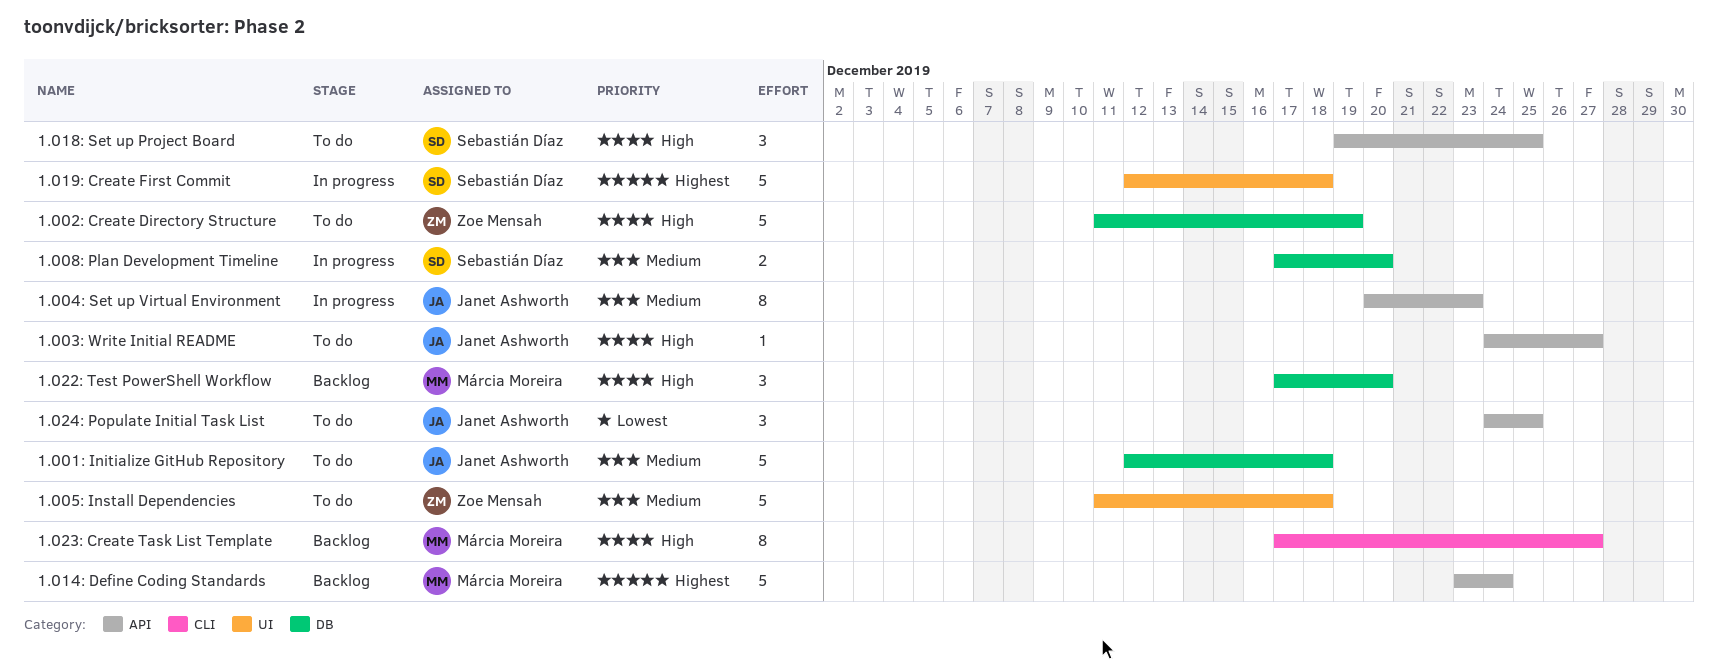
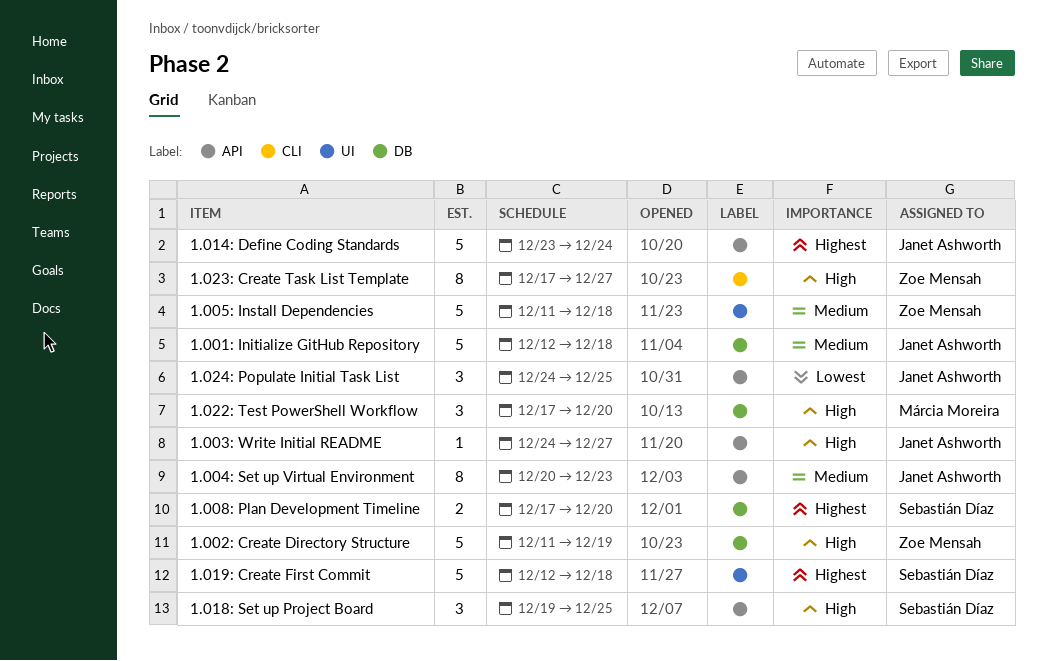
1.008: Plan Development Timeline, priority: Medium -> Highest
1.014: Define Coding Standards, owner: Márcia Moreira -> Janet Ashworth
1.023: Create Task List Template, owner: Márcia Moreira -> Zoe Mensah

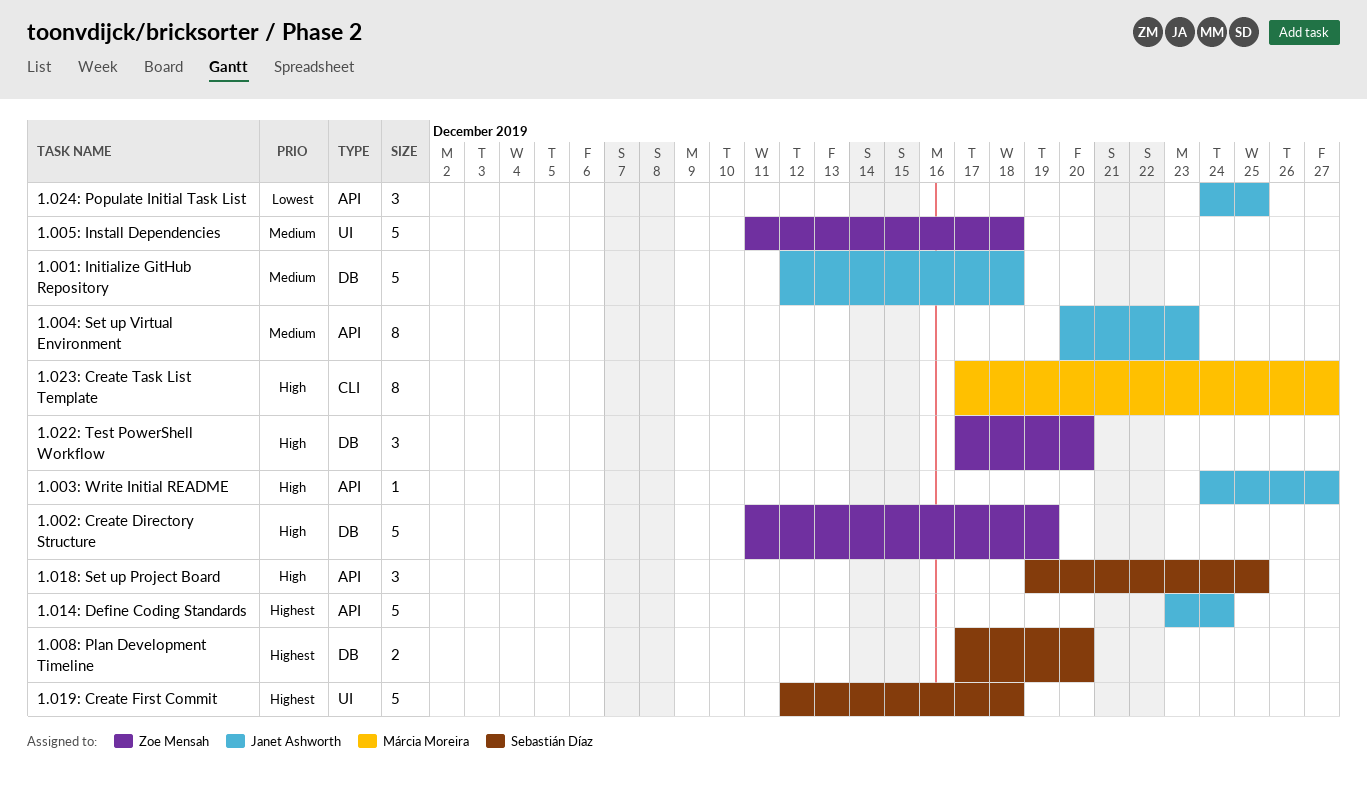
1.022: Test PowerShell Workflow, owner: Márcia Moreira -> Zoe Mensah
1.023: Create Task List Template, owner: Zoe Mensah -> Márcia Moreira

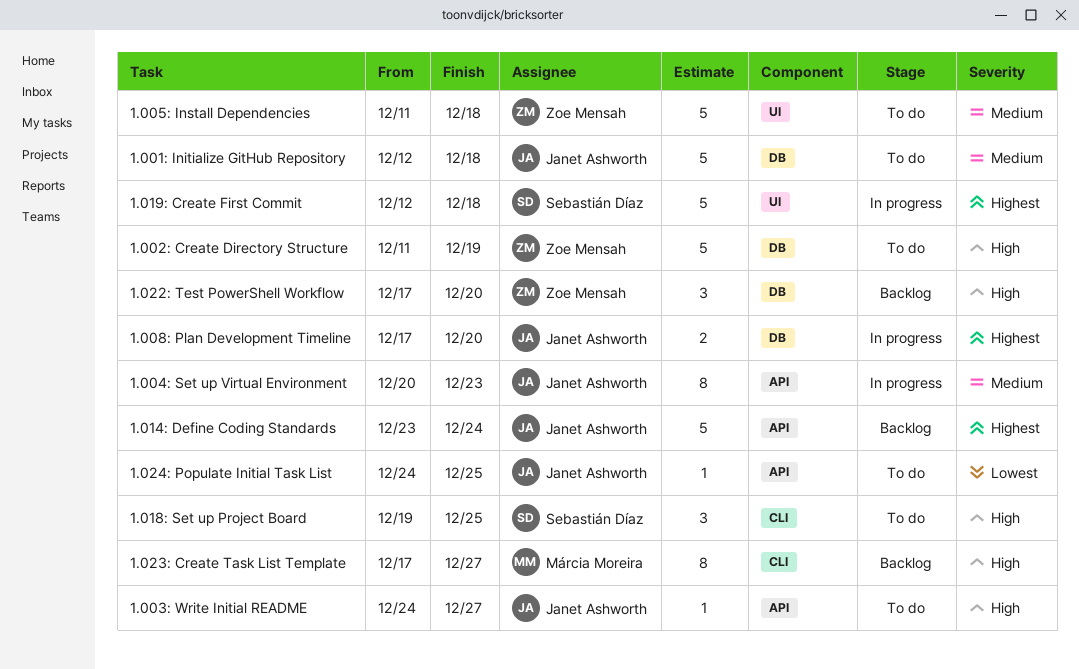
1.008: Plan Development Timeline, owner: Sebastián Díaz -> Janet Ashworth
1.018: Set up Project Board, label: API -> CLI
1.024: Populate Initial Task List, estimate: 3 -> 1

